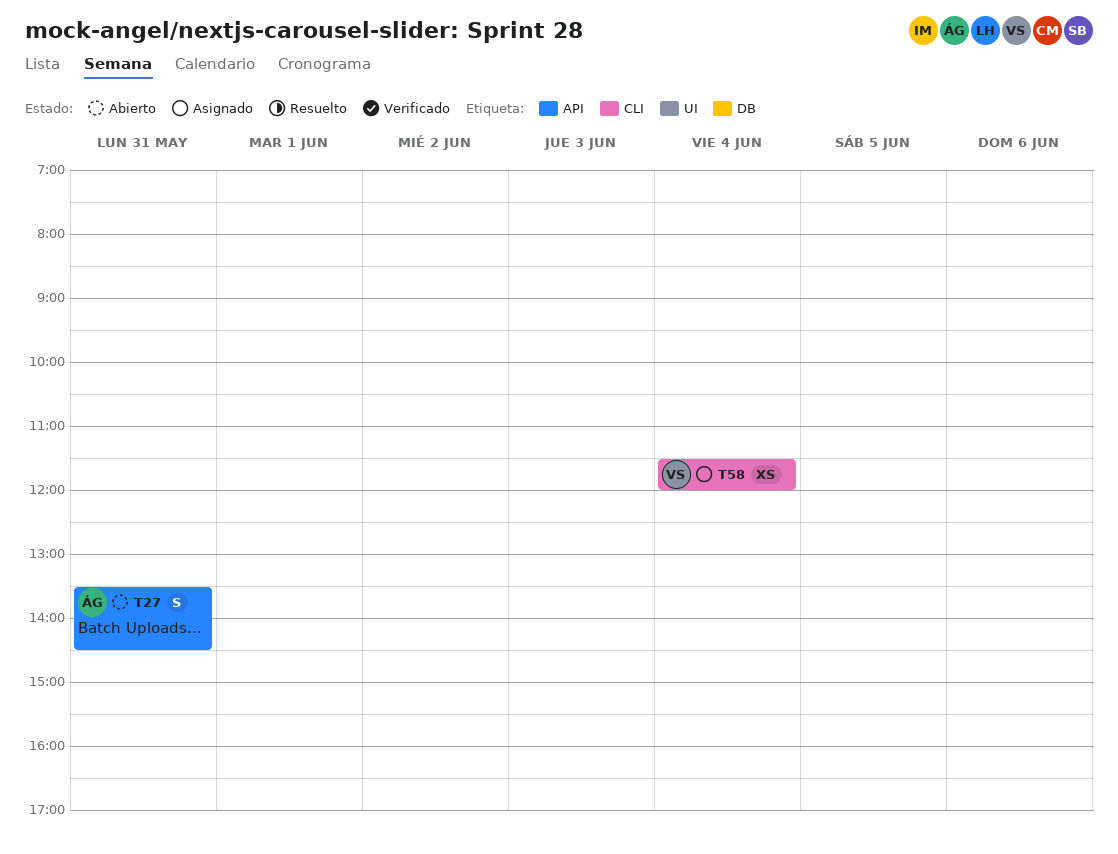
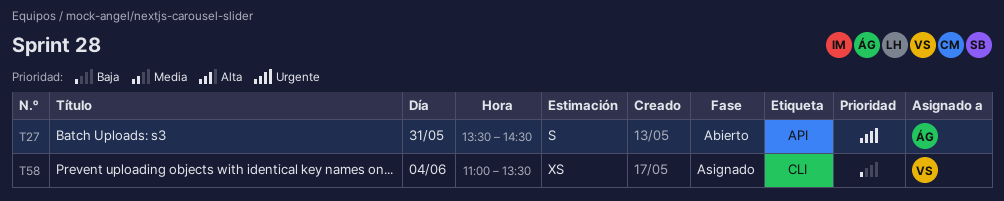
T58, begins: 11:30 -> 11:00
T58, ends: 12:00 -> 13:30

